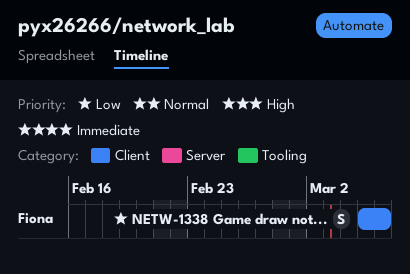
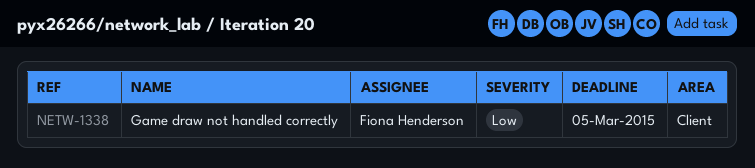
NETW-1338, due: Mar 6 -> Mar 5

